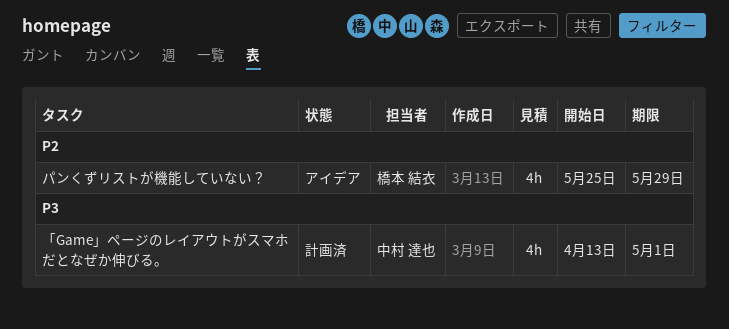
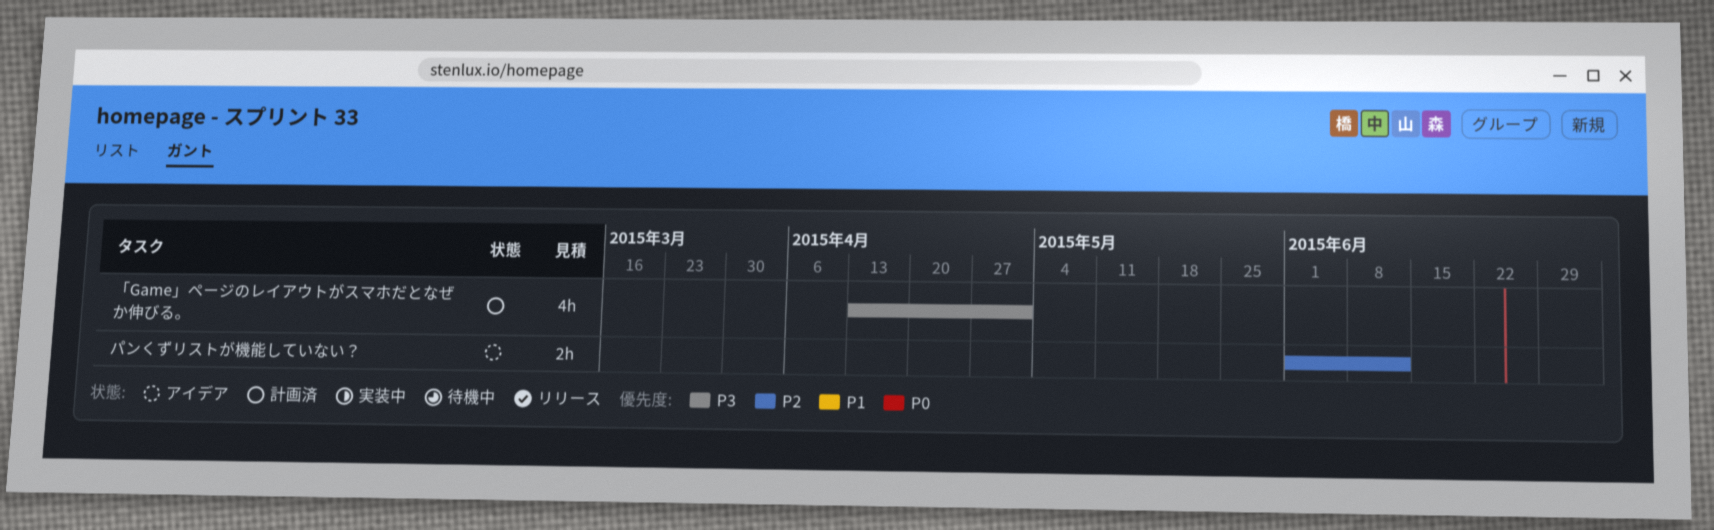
パンくずリストが機能していない？, estimate: 4h -> 2h
パンくずリストが機能していない？, start: May 25 -> Jun 1
パンくずリストが機能していない？, due: May 29 -> Jun 12

